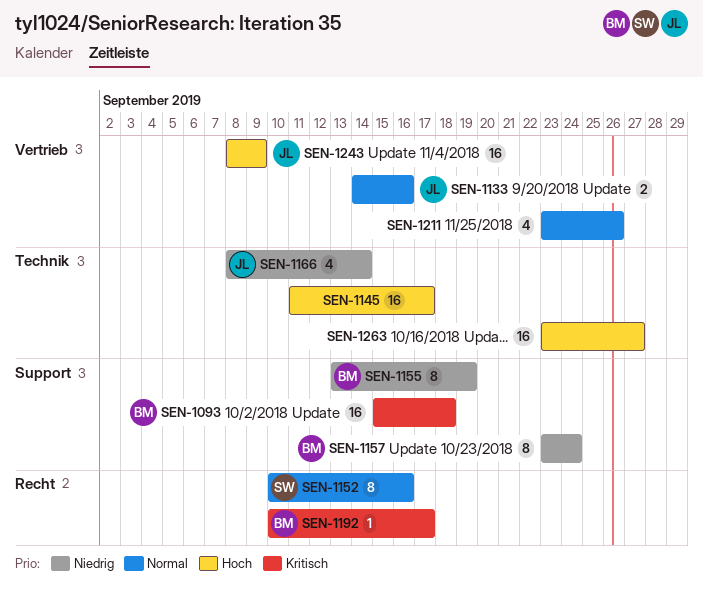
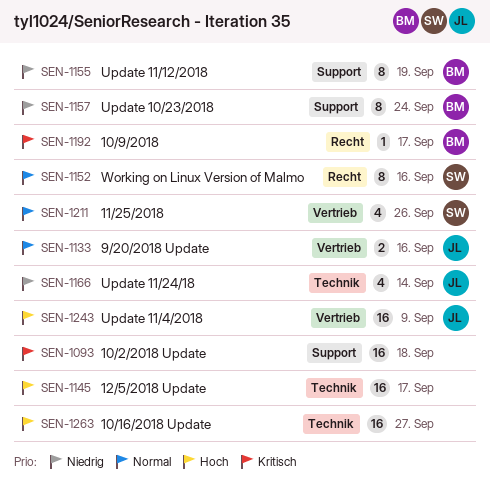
SEN-1093, owner: BM -> none
SEN-1211, owner: none -> SW

